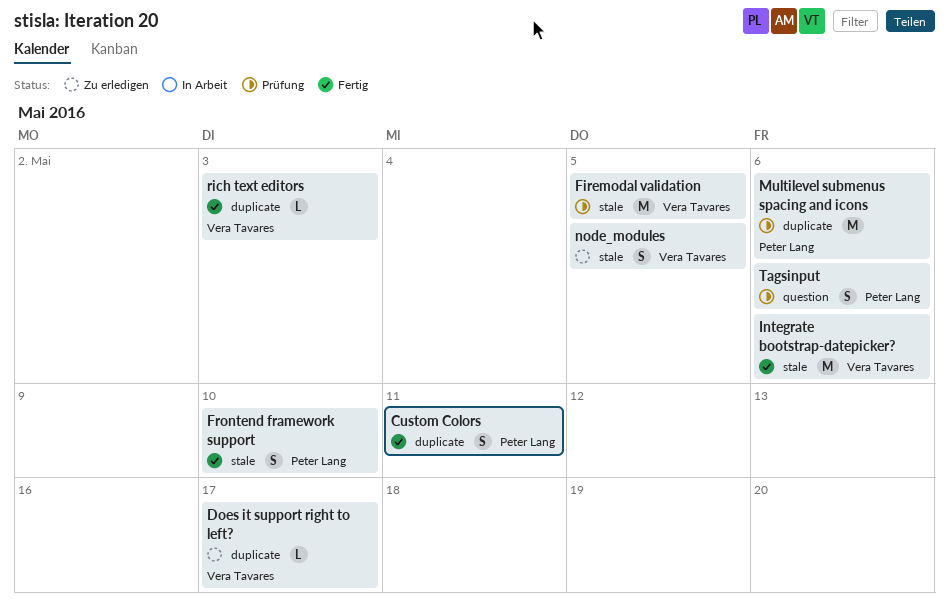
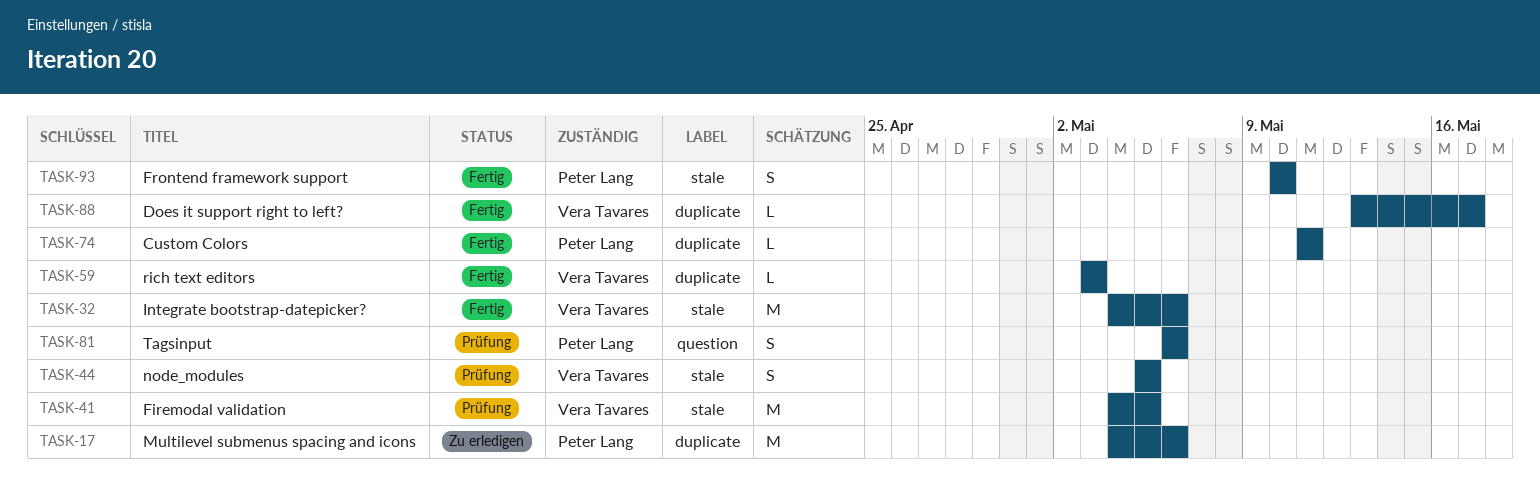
Custom Colors, estimate: S -> L
Does it support right to left?, status: Zu erledigen -> Fertig
Multilevel submenus spacing and icons, status: Prüfung -> Zu erledigen
node_modules, status: Zu erledigen -> Prüfung

